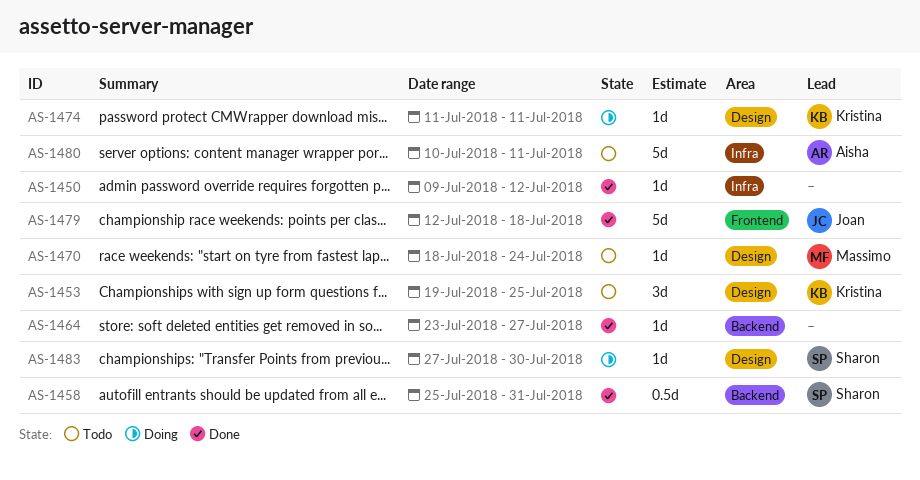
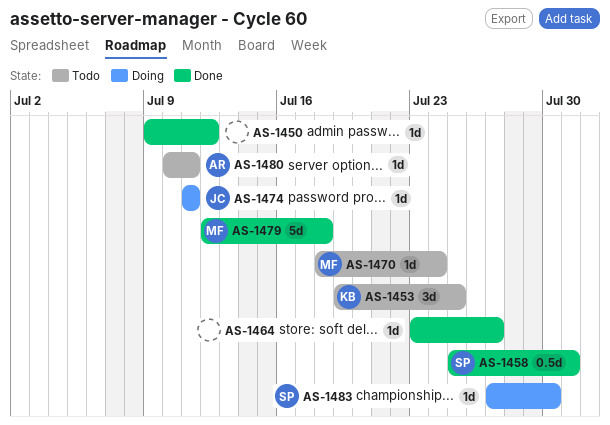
AS-1474, owner: Kristina -> Joan
AS-1479, owner: Joan -> Massimo
AS-1480, estimate: 5d -> 1d

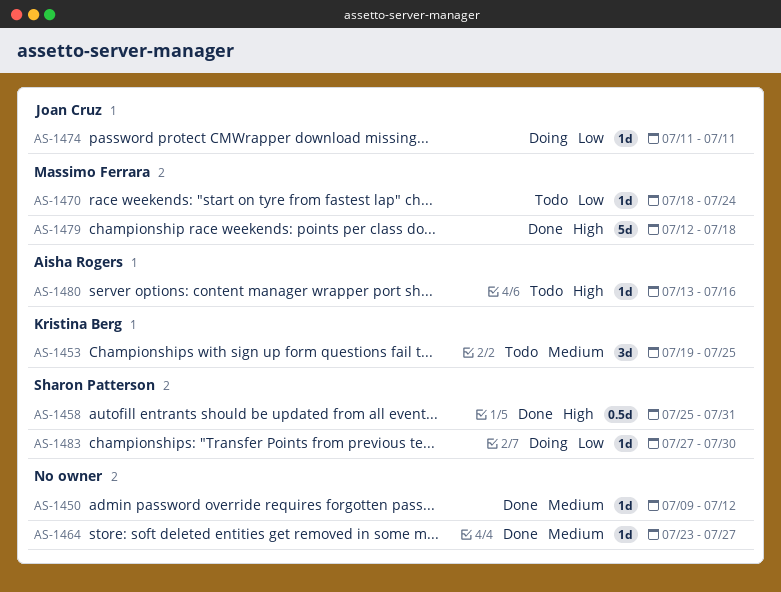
AS-1480, start: Jul 10 -> Jul 13
AS-1480, due: Jul 11 -> Jul 16

